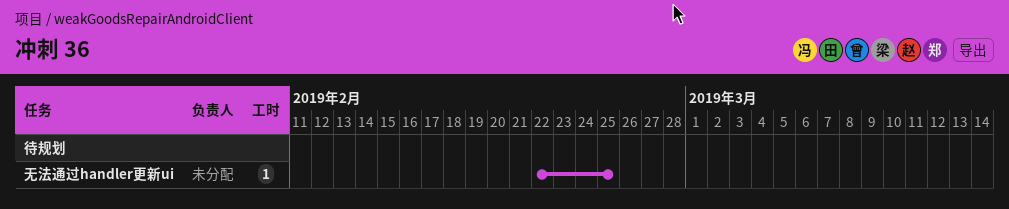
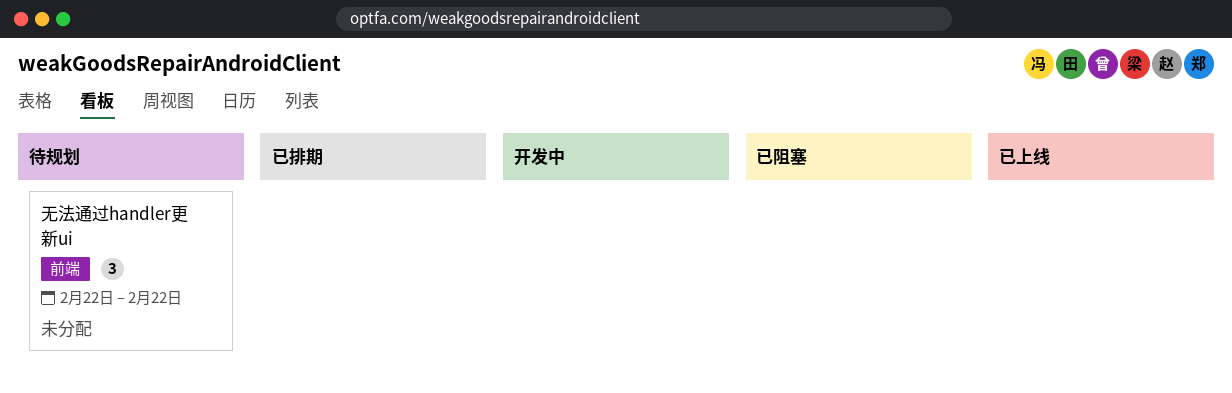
无法通过handler更新ui, estimate: 1 -> 3
无法通过handler更新ui, due: Feb 25 -> Feb 22

